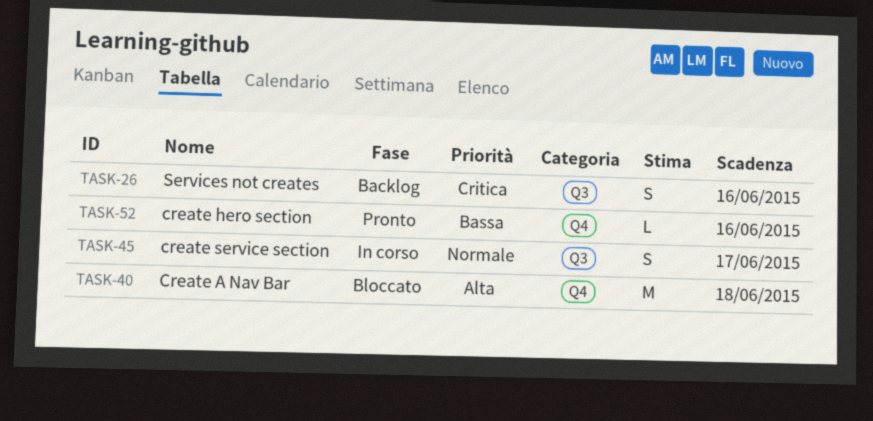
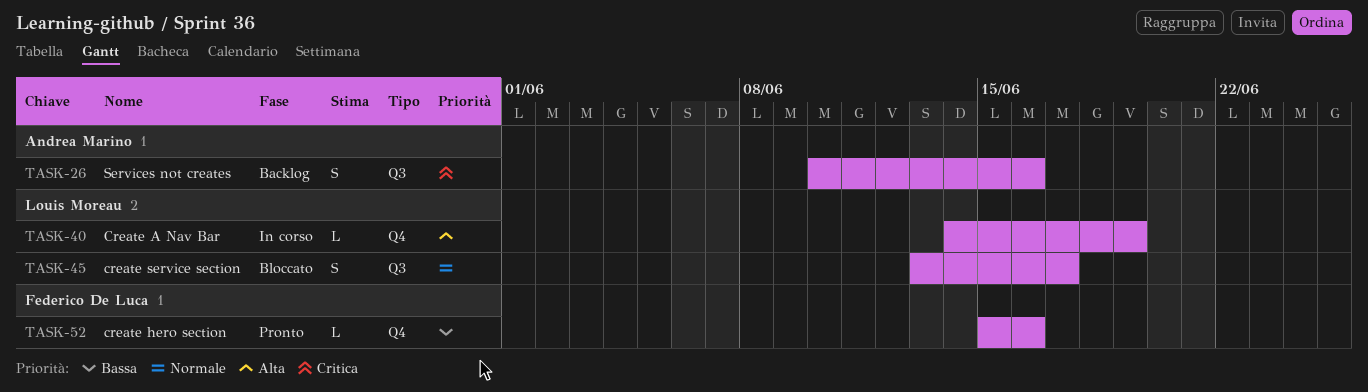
TASK-40, status: Bloccato -> In corso
TASK-40, estimate: M -> L
TASK-40, due: Jun 18 -> Jun 19
TASK-45, status: In corso -> Bloccato

